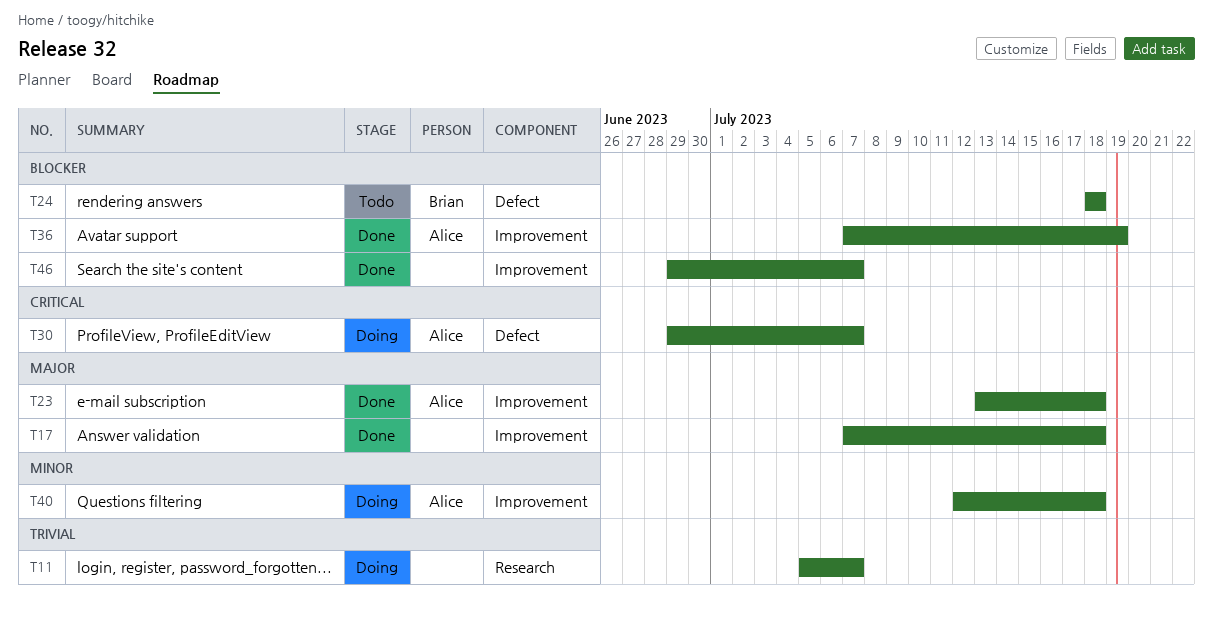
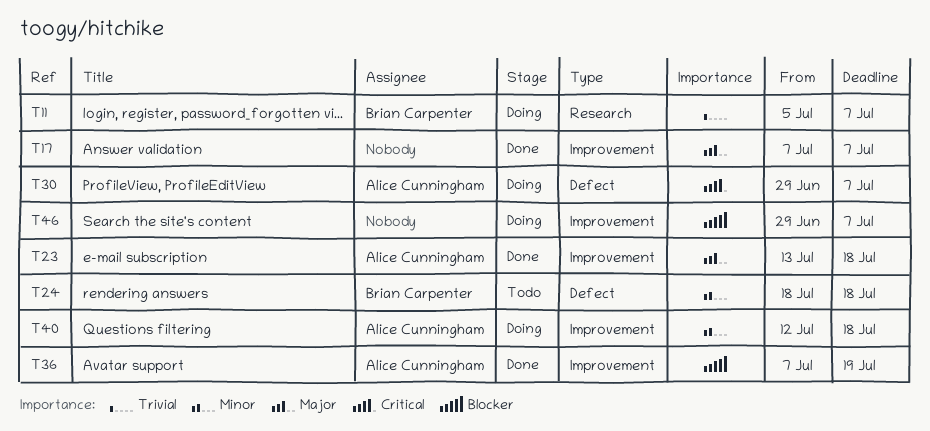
T11, owner: none -> Brian Carpenter
T17, due: Jul 18 -> Jul 7
T24, priority: Blocker -> Minor
T46, status: Done -> Doing

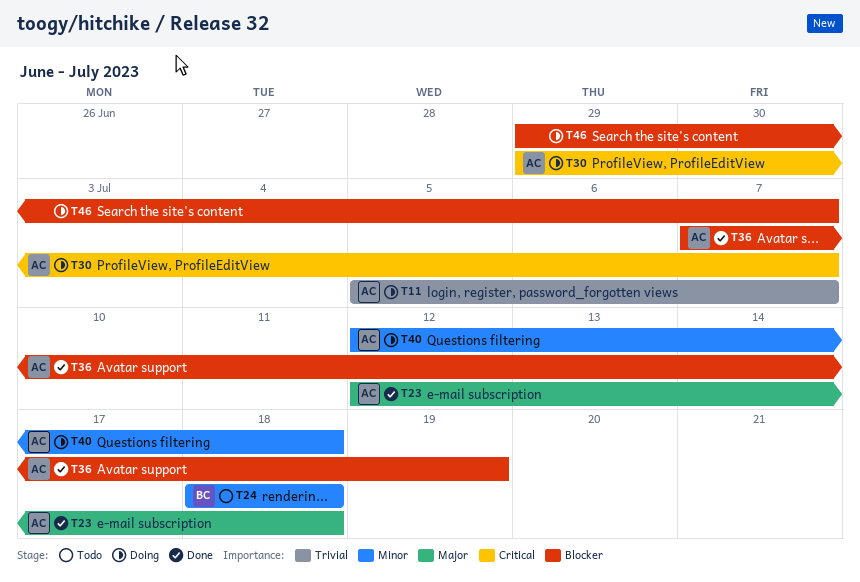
T11, owner: Brian Carpenter -> Alice Cunningham
T17: present -> none
T23, start: Jul 13 -> Jul 12

